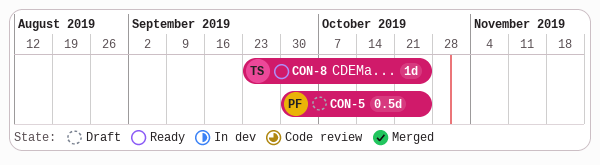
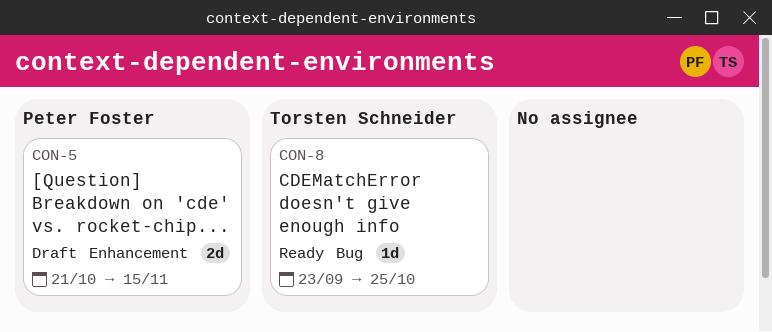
CON-5, estimate: 0.5d -> 2d
CON-5, start: Sep 30 -> Oct 21
CON-5, due: Oct 25 -> Nov 15

